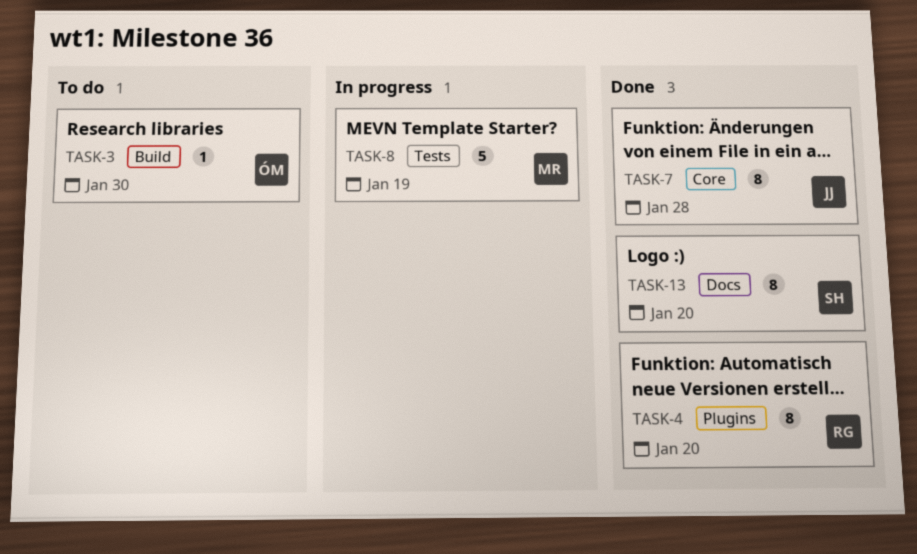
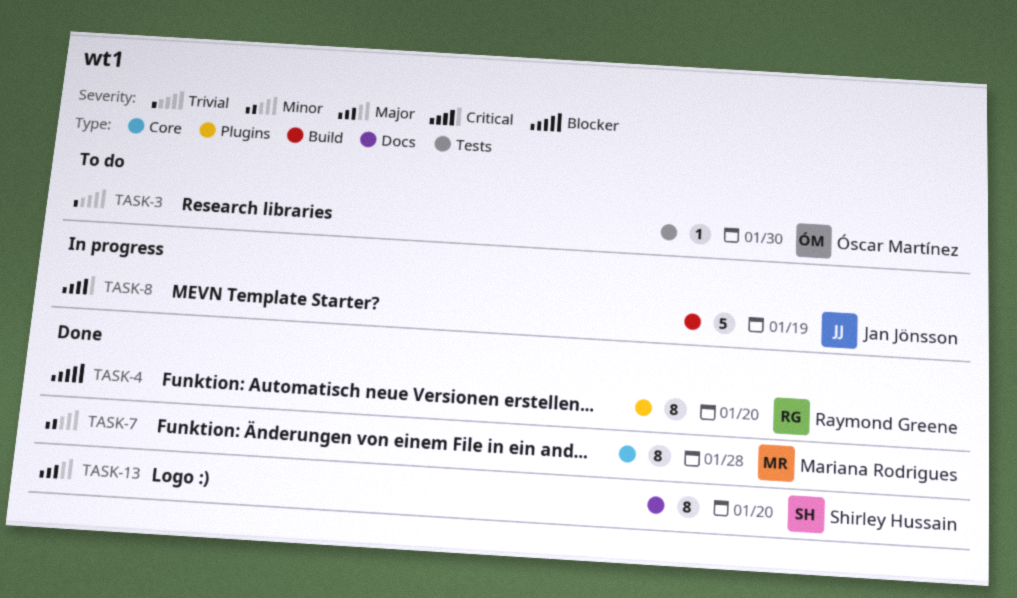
TASK-3, label: Build -> Tests
TASK-7, owner: Jan Jönsson -> Mariana Rodrigues
TASK-8, owner: Mariana Rodrigues -> Jan Jönsson
TASK-8, label: Tests -> Build

